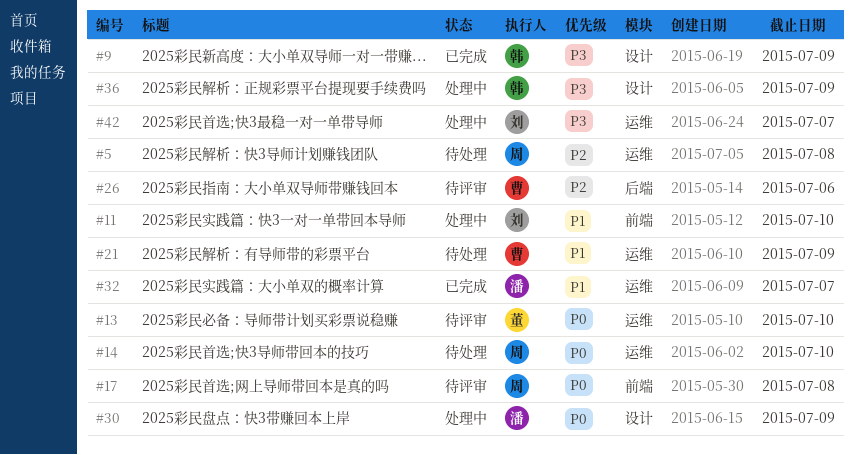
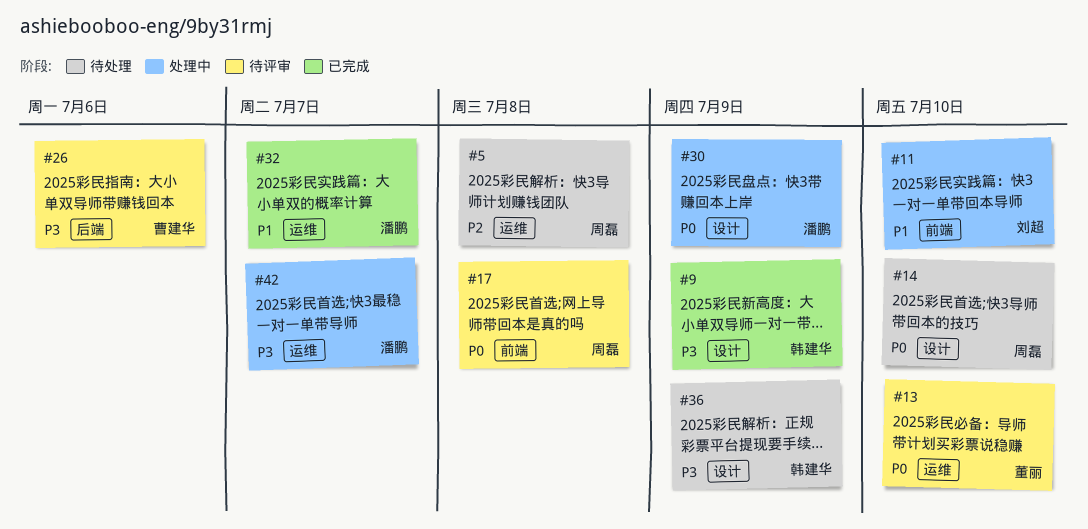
#14, label: 运维 -> 设计
#21: present -> none
#26, priority: P2 -> P3
#36, status: 处理中 -> 待处理
#42, owner: 刘超 -> 潘鹏

